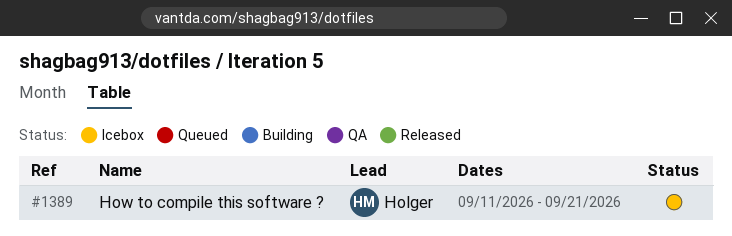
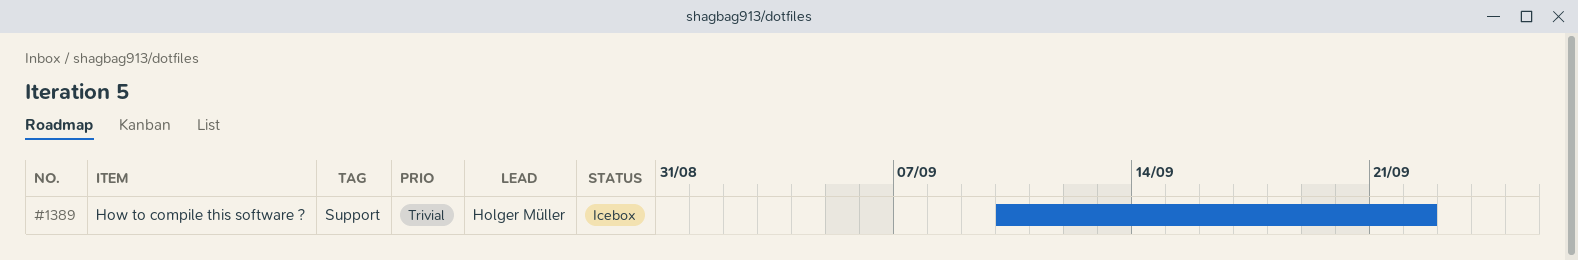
#1389, start: Sep 11 -> Sep 10
#1389, due: Sep 21 -> Sep 22

